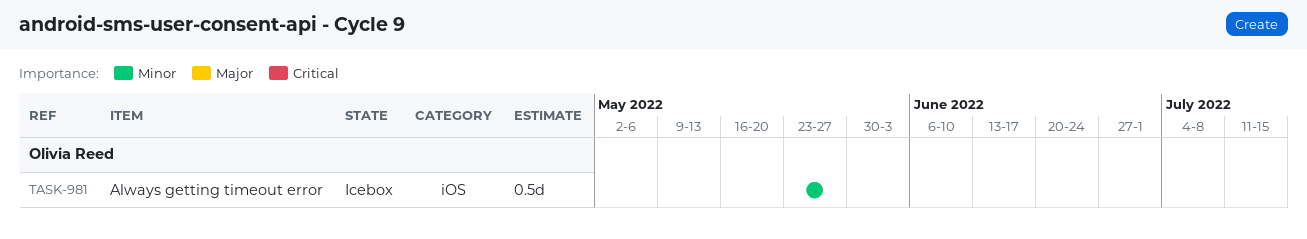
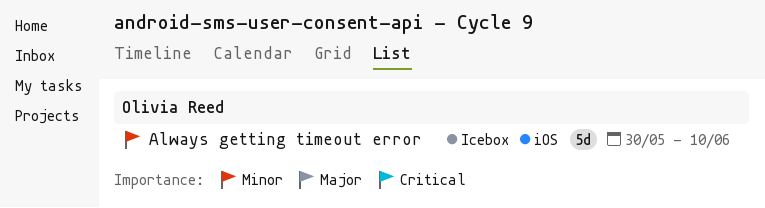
Always getting timeout error, estimate: 0.5d -> 5d
Always getting timeout error, start: May 23 -> May 30
Always getting timeout error, due: May 27 -> Jun 10

